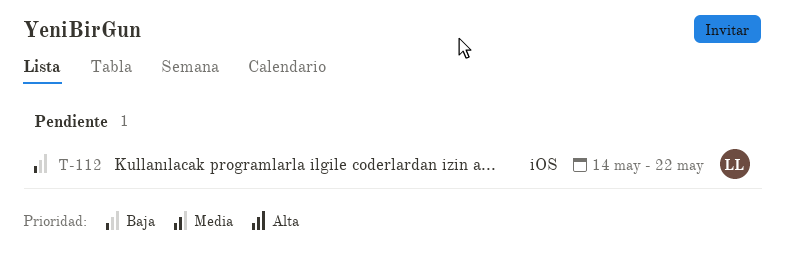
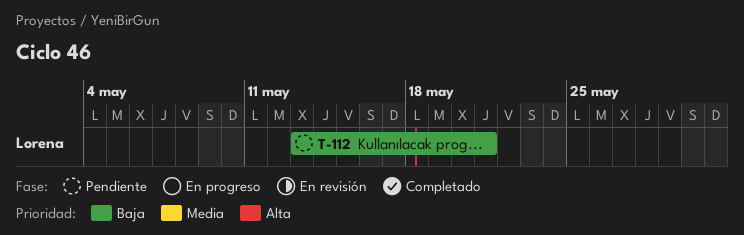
T-112, start: May 14 -> May 13
T-112, due: May 22 -> May 21

